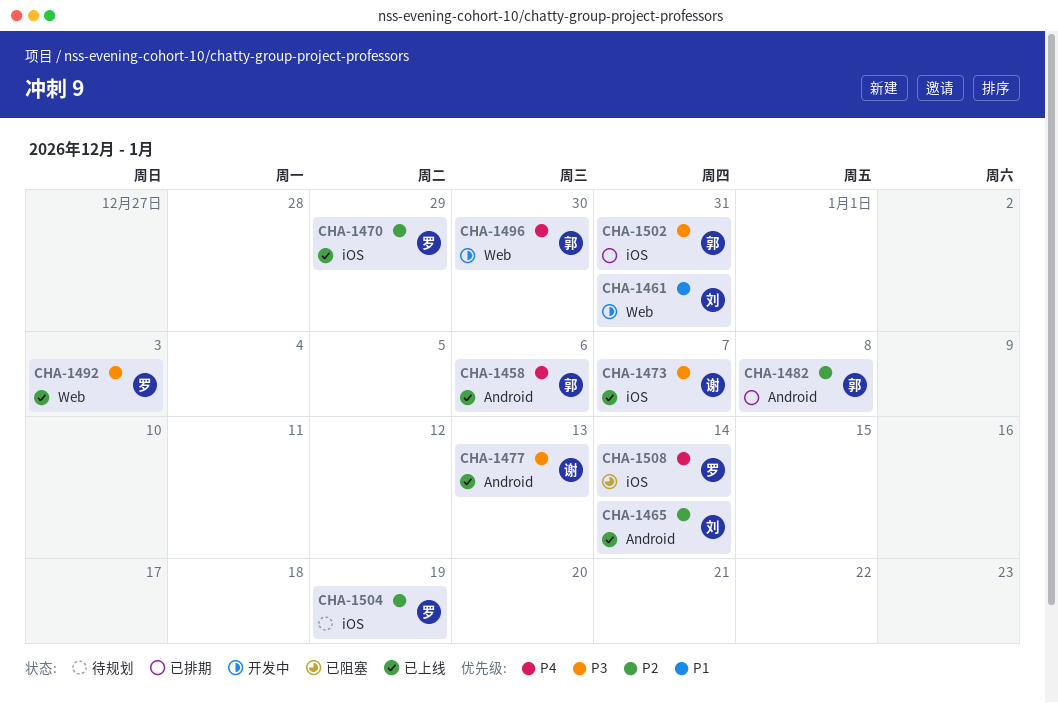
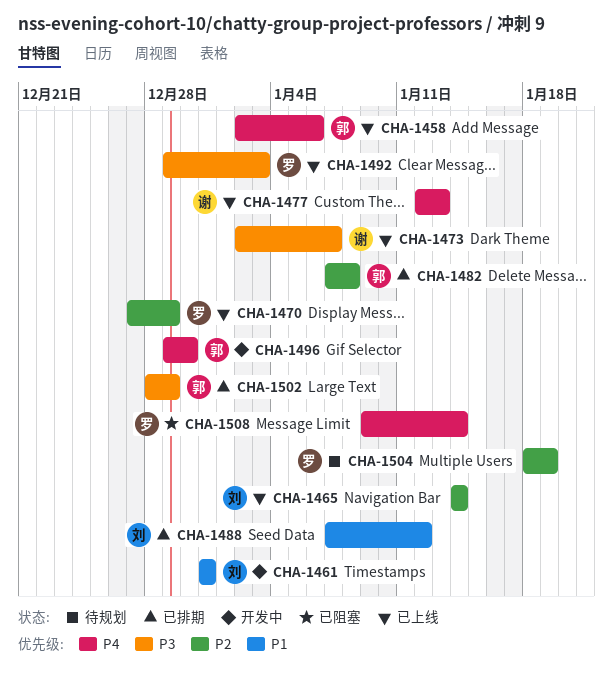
CHA-1477, priority: P3 -> P4
CHA-1488: none -> present
CHA-1502, due: Dec 31 -> Dec 29

